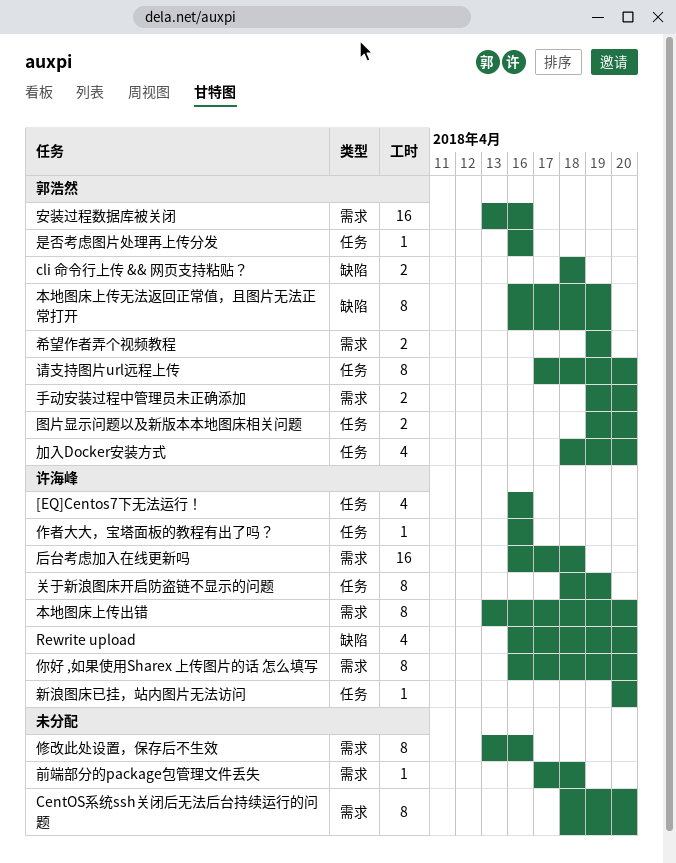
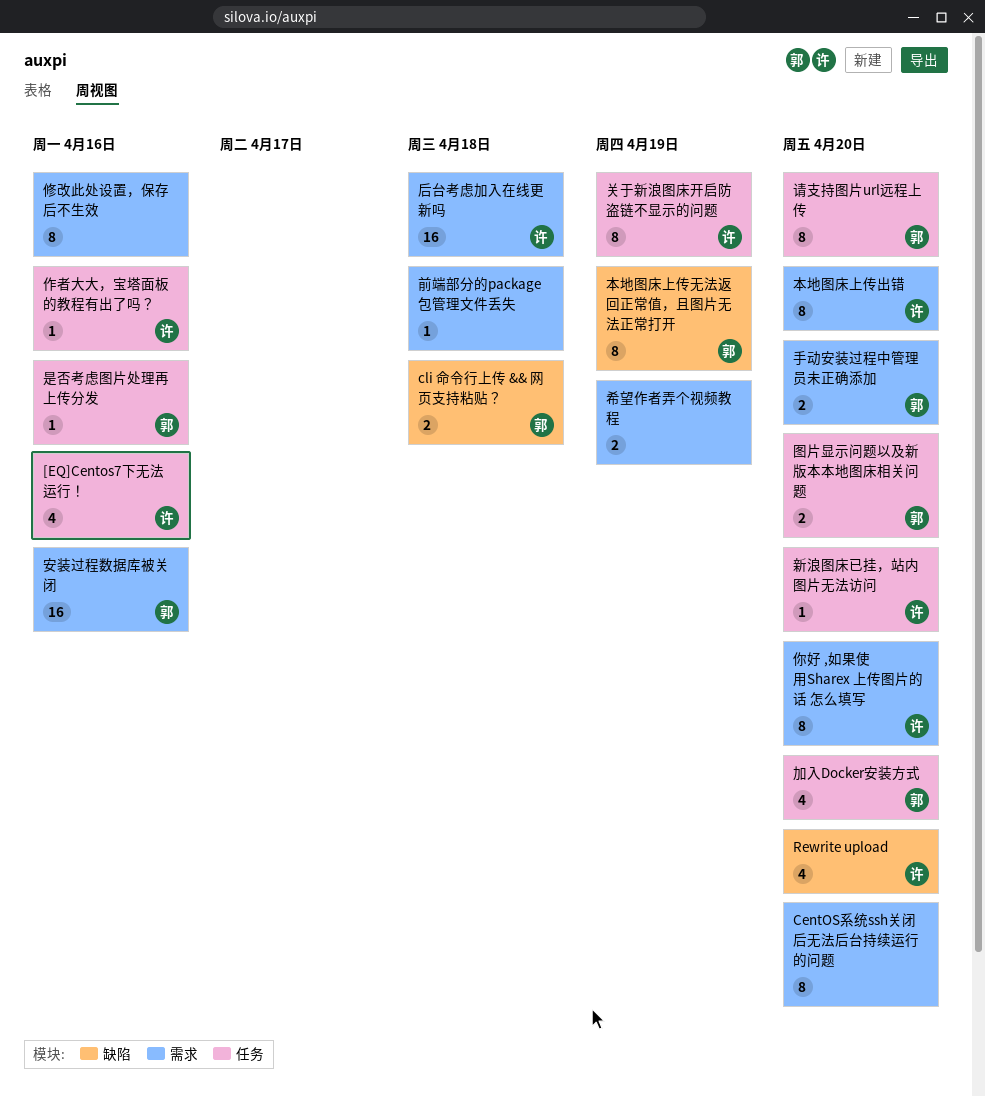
希望作者弄个视频教程, owner: 郭浩然 -> none

